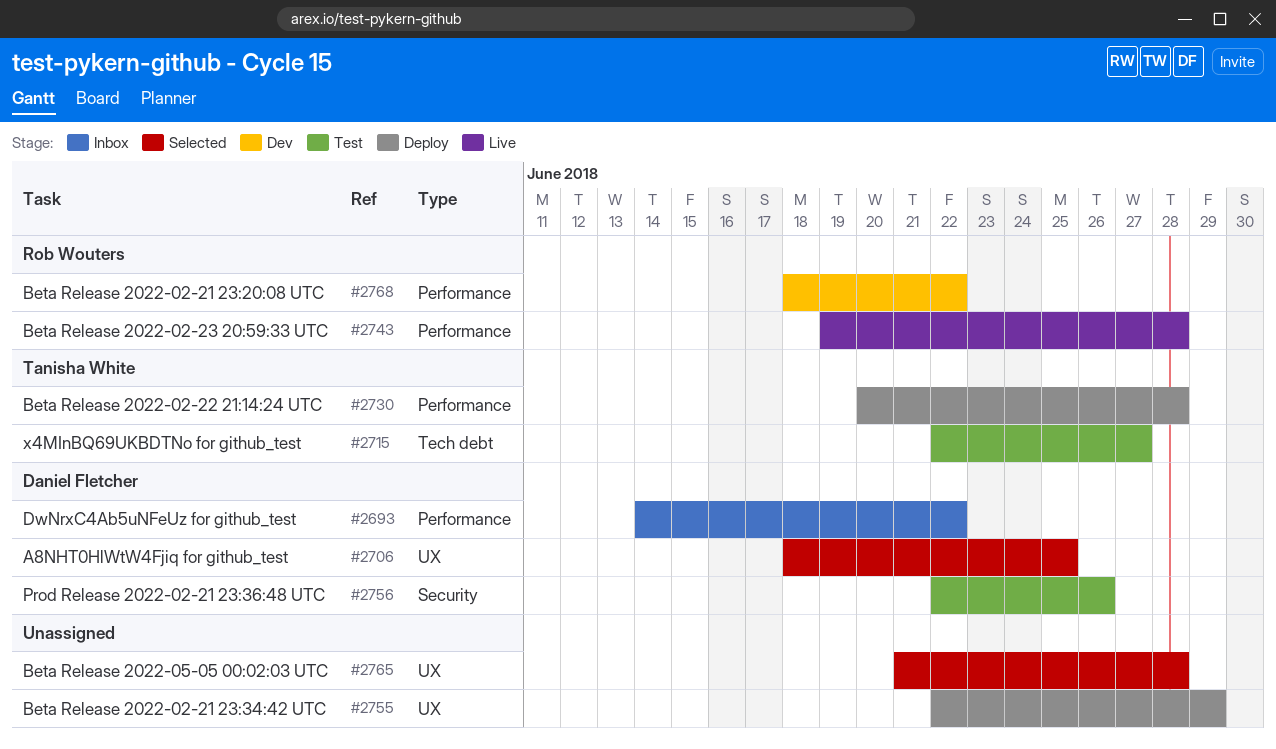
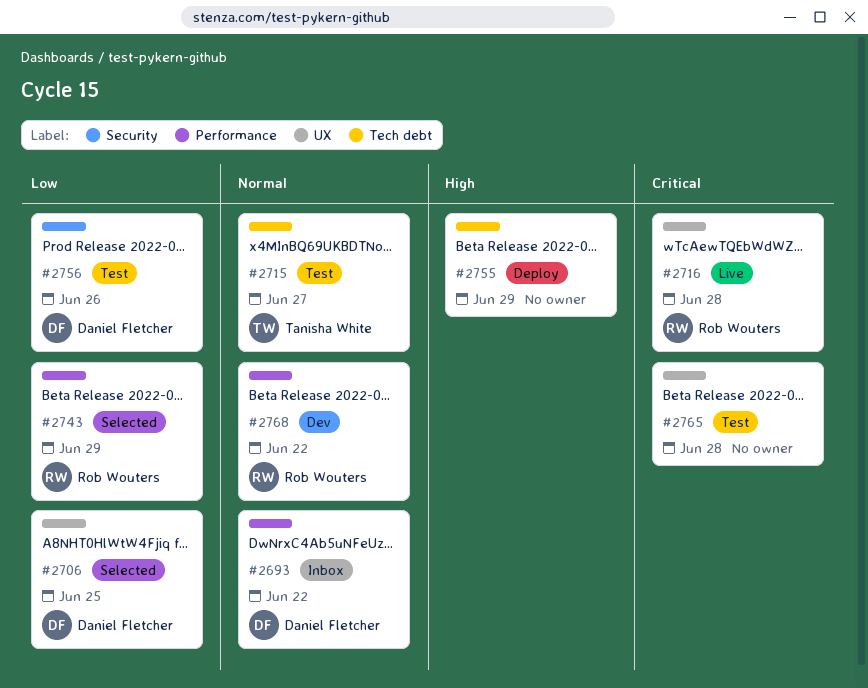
#2716: none -> present
#2730: present -> none
#2743, status: Live -> Selected
#2743, due: Jun 28 -> Jun 29
#2755, label: UX -> Tech debt
#2765, status: Selected -> Test

